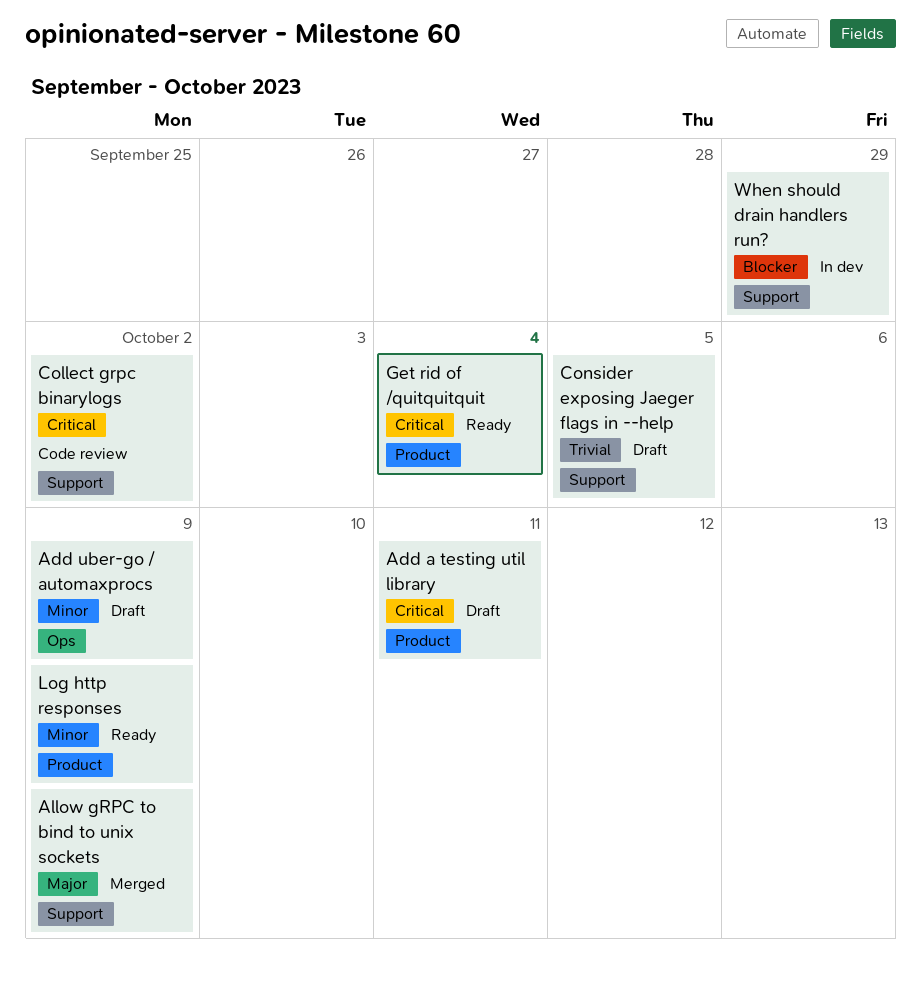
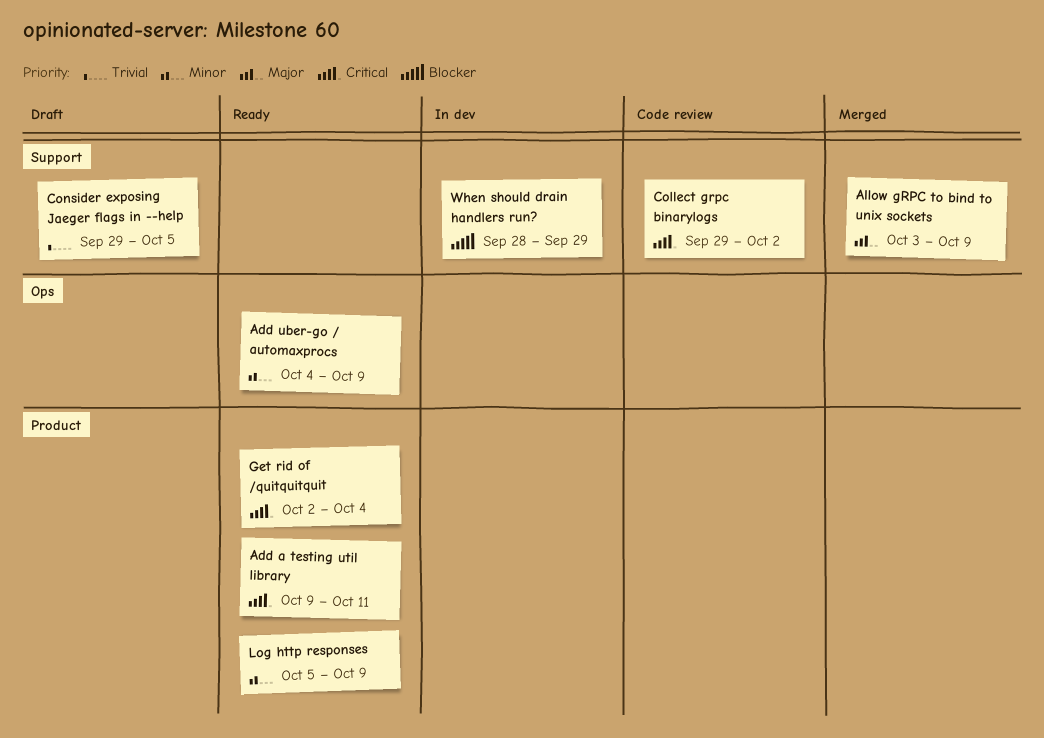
Add a testing util library, status: Draft -> Ready
Add uber-go / automaxprocs, status: Draft -> Ready

